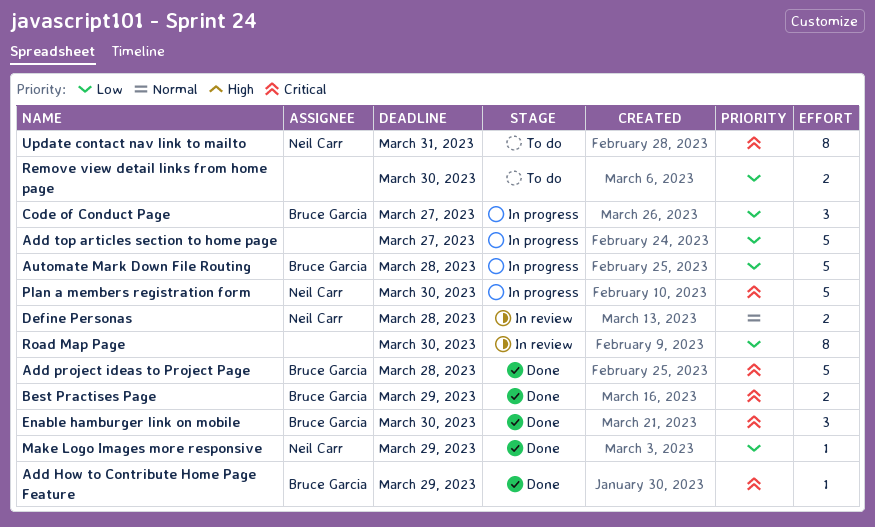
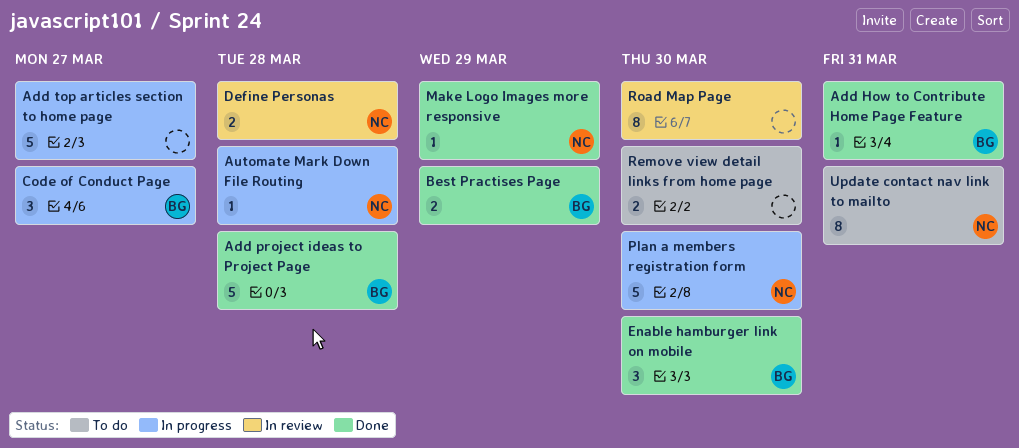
Add How to Contribute Home Page Feature, due: Mar 29 -> Mar 31
Automate Mark Down File Routing, owner: Bruce Garcia -> Neil Carr
Automate Mark Down File Routing, estimate: 5 -> 1

